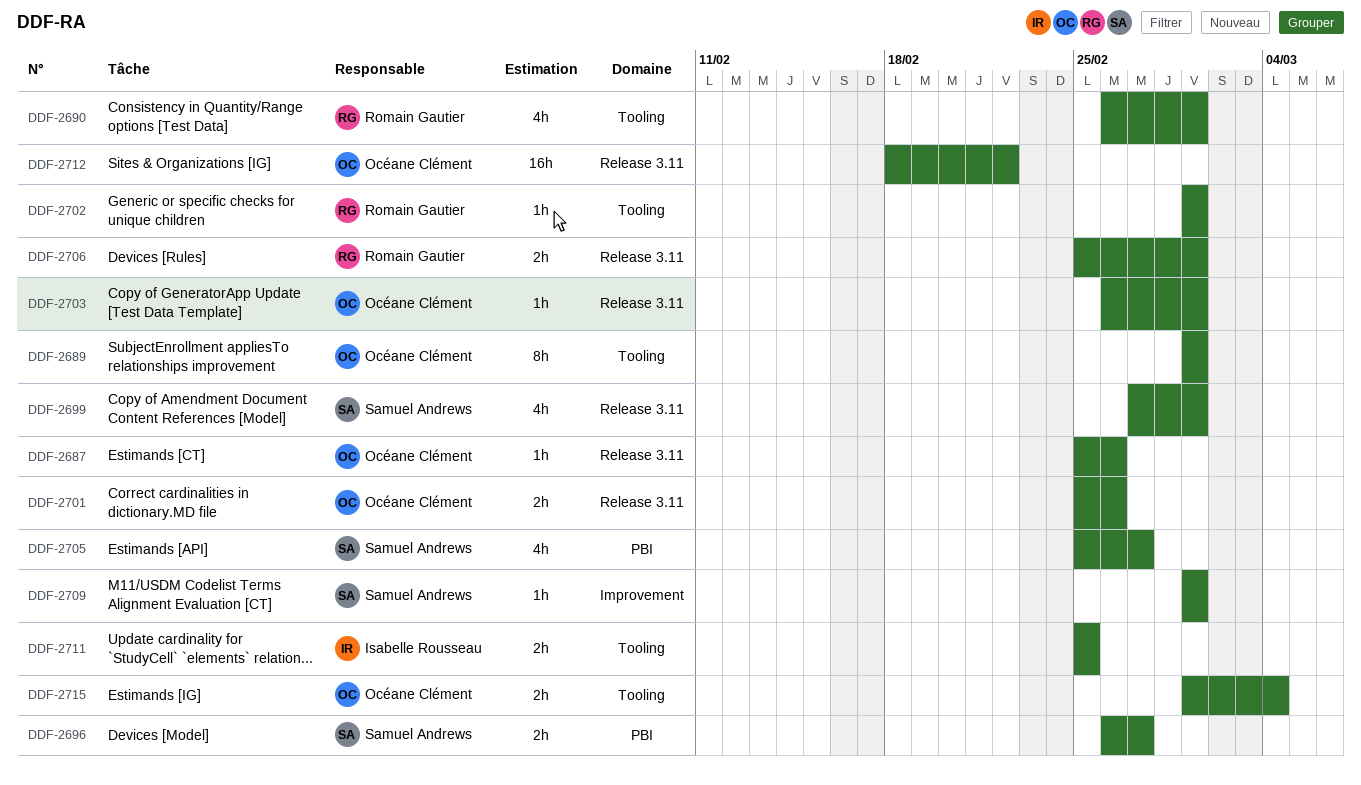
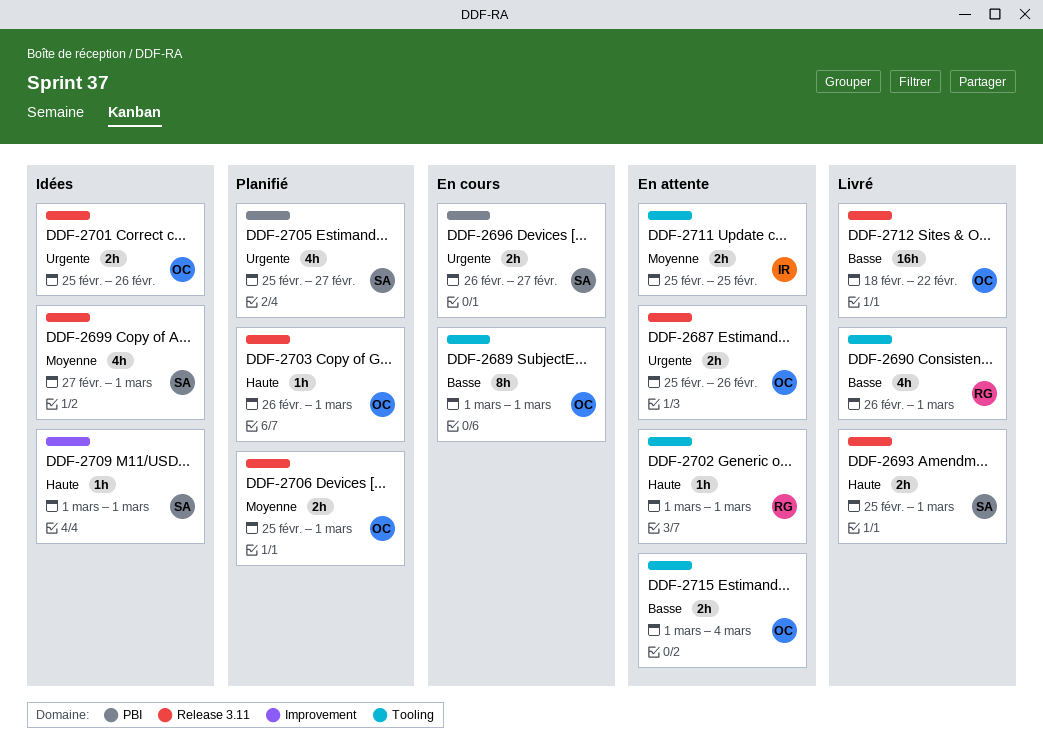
DDF-2687, estimate: 1h -> 2h
DDF-2693: none -> present
DDF-2706, owner: Romain Gautier -> Océane Clément

